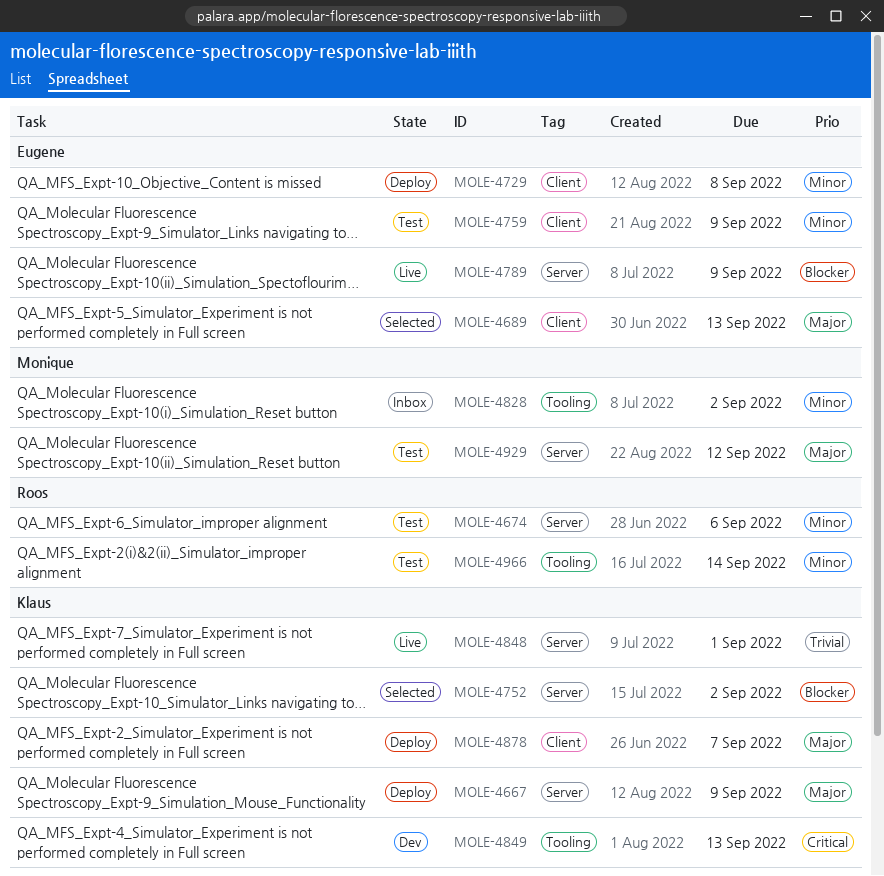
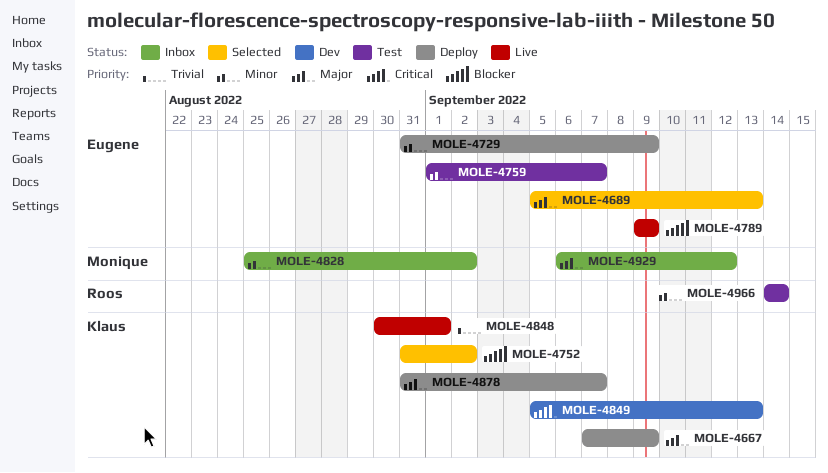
MOLE-4674: present -> none
MOLE-4729, due: Sep 8 -> Sep 9
MOLE-4759, due: Sep 9 -> Sep 7
MOLE-4929, status: Test -> Inbox

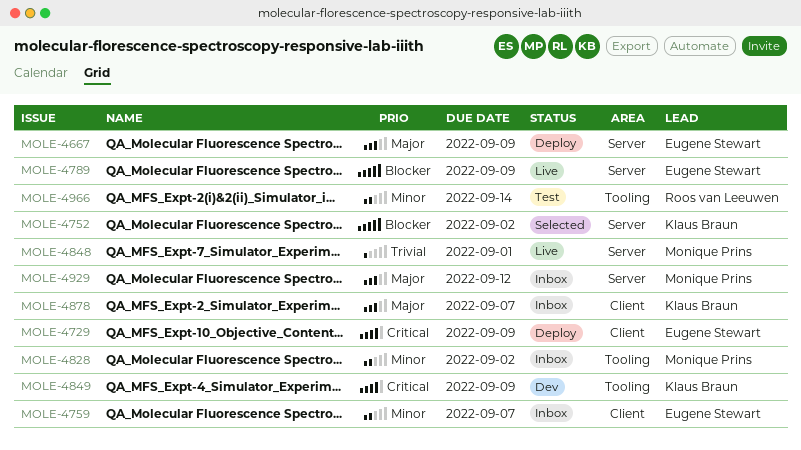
MOLE-4667, owner: Klaus Braun -> Eugene Stewart
MOLE-4689: present -> none
MOLE-4729, priority: Minor -> Critical
MOLE-4759, status: Test -> Inbox
MOLE-4848, owner: Klaus Braun -> Monique Prins
MOLE-4849, due: Sep 13 -> Sep 9
MOLE-4878, status: Deploy -> Inbox

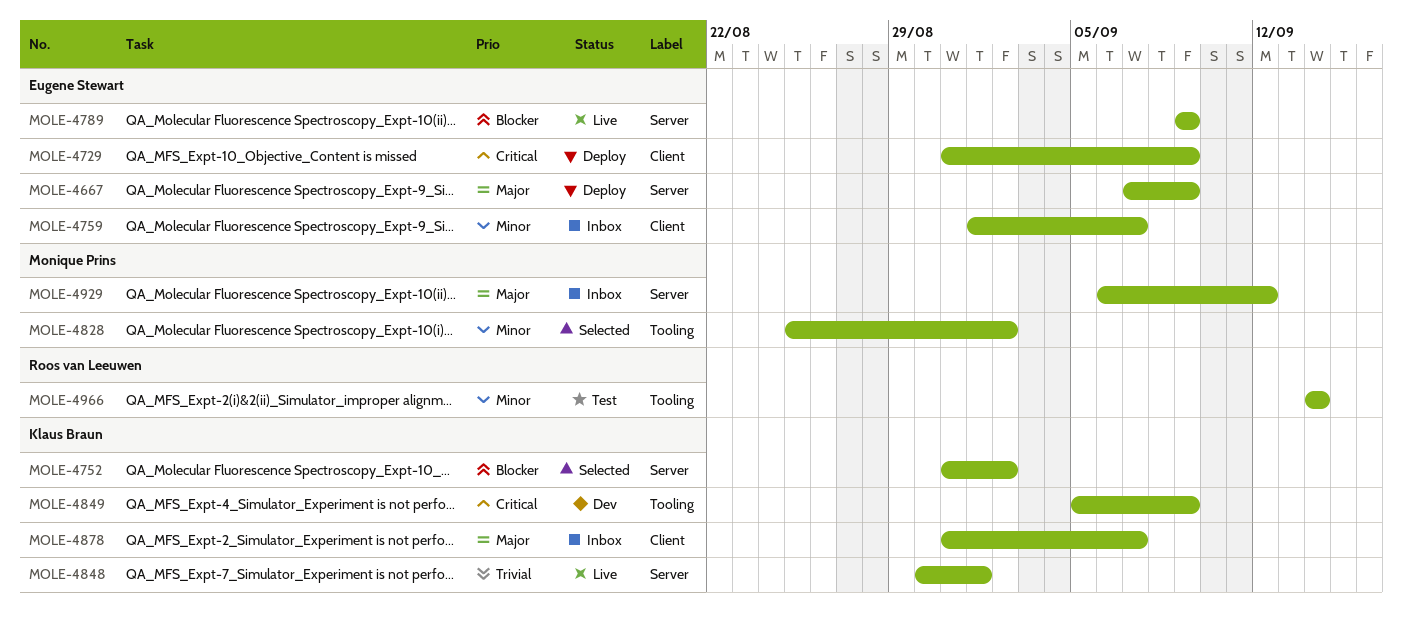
MOLE-4828, status: Inbox -> Selected
MOLE-4848, owner: Monique Prins -> Klaus Braun

